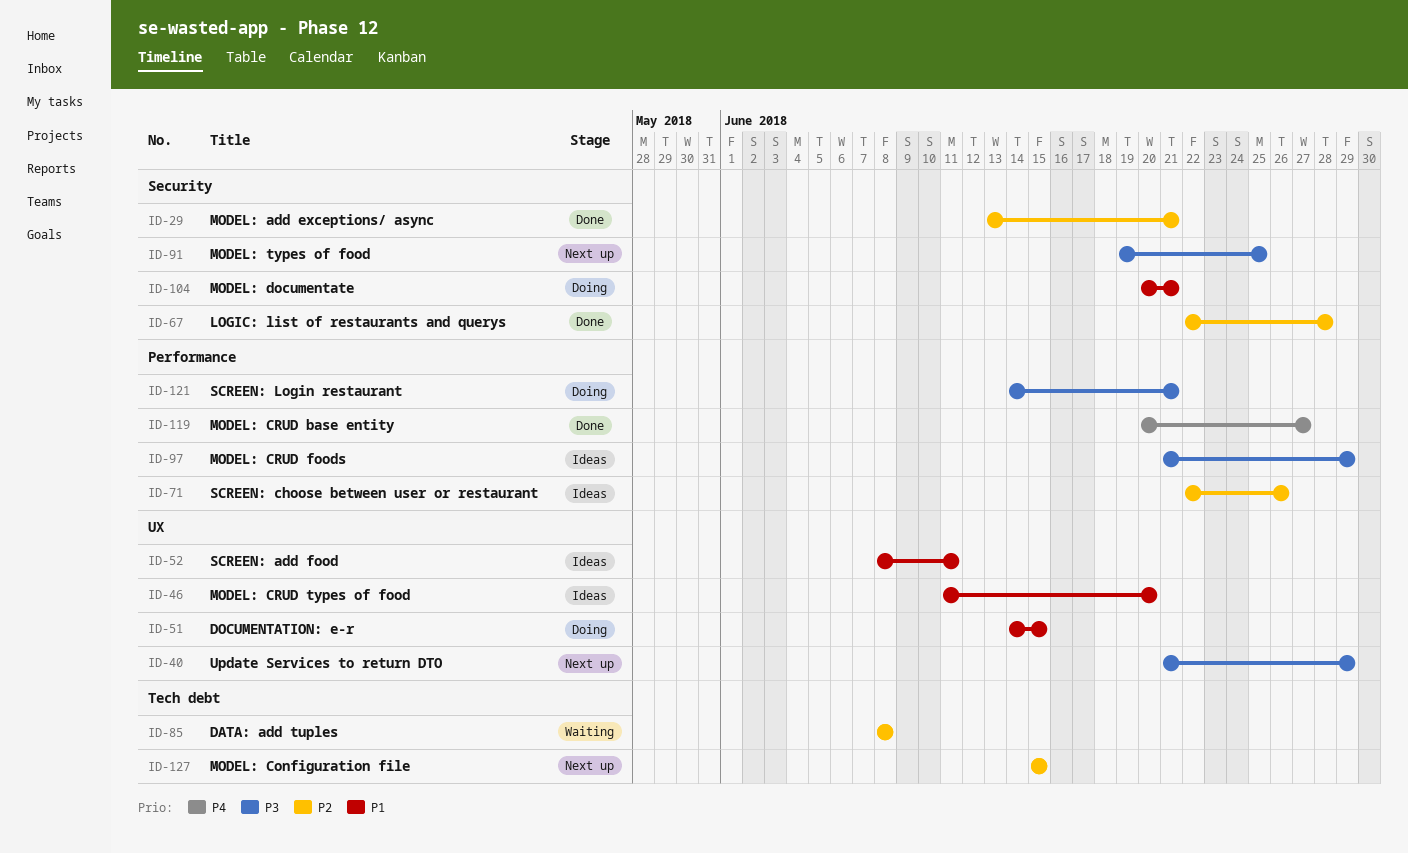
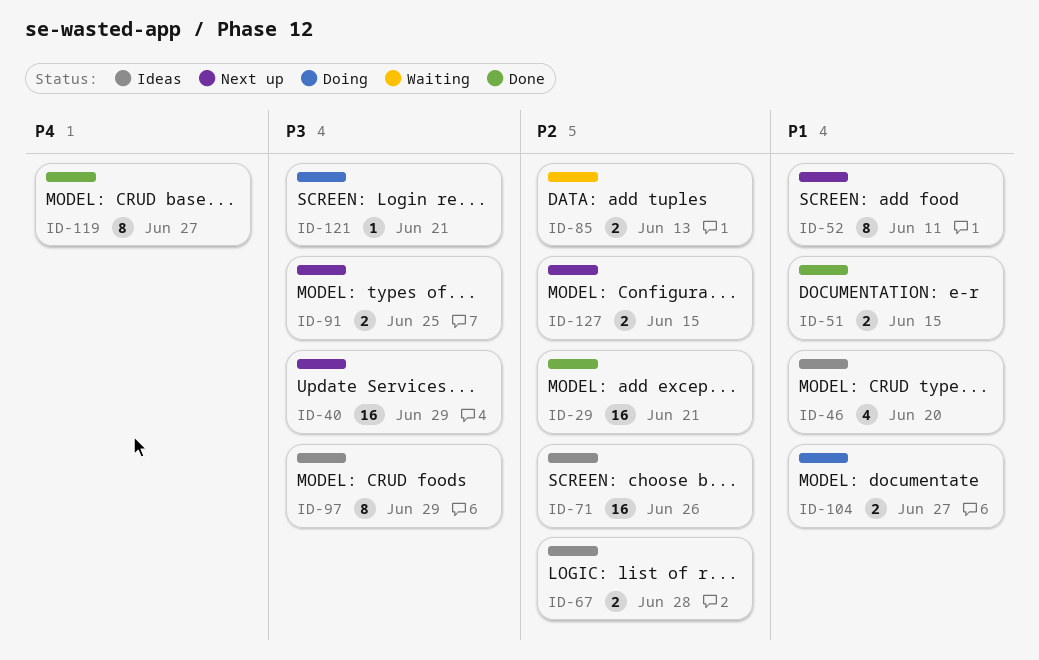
ID-51, status: Doing -> Done
ID-52, status: Ideas -> Next up
ID-67, status: Done -> Ideas
ID-85, due: Jun 8 -> Jun 13
ID-104, due: Jun 21 -> Jun 27

